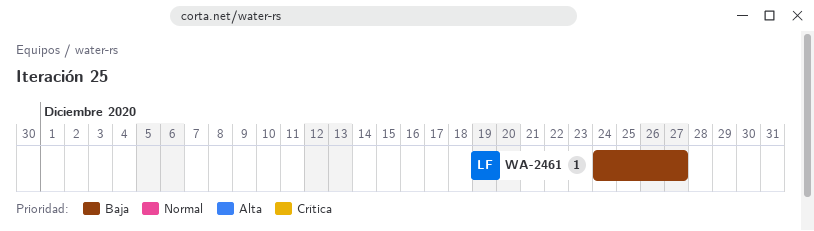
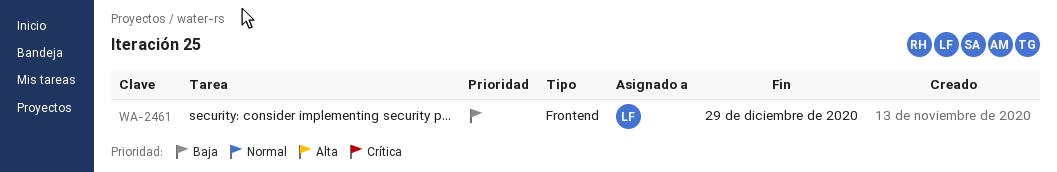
WA-2461, due: Dec 27 -> Dec 29

